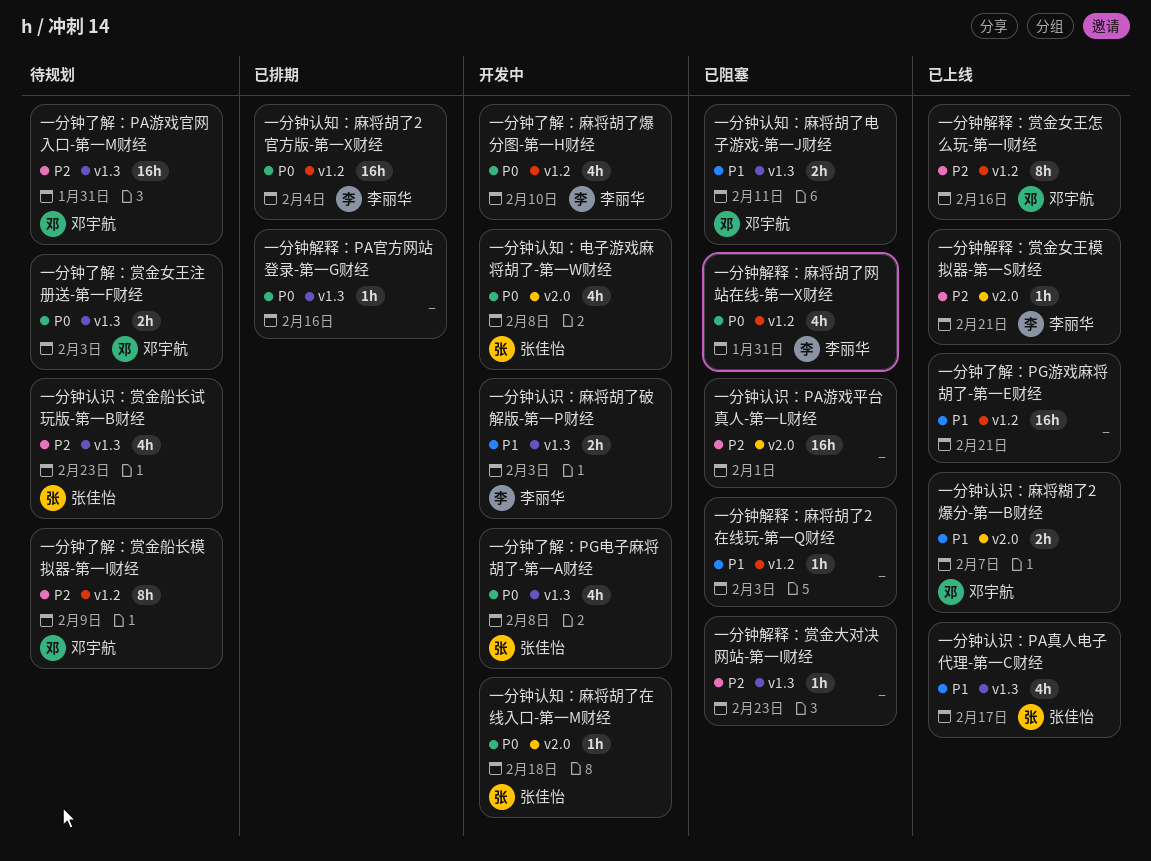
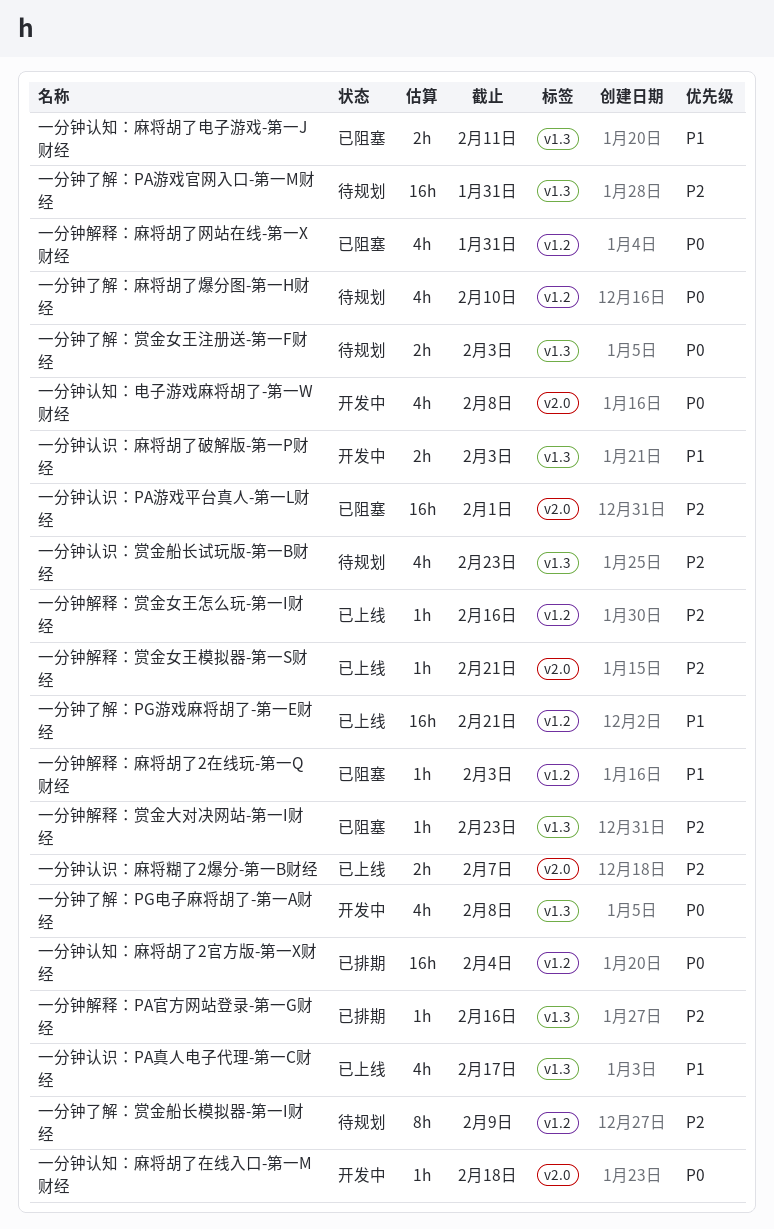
一分钟了解：麻将胡了爆分图-第一H财经, status: 开发中 -> 待规划
一分钟解释：PA官方网站登录-第一G财经, priority: P0 -> P2
一分钟解释：赏金女王怎么玩-第一I财经, estimate: 8h -> 1h
一分钟认识：麻将糊了2爆分-第一B财经, priority: P1 -> P2

